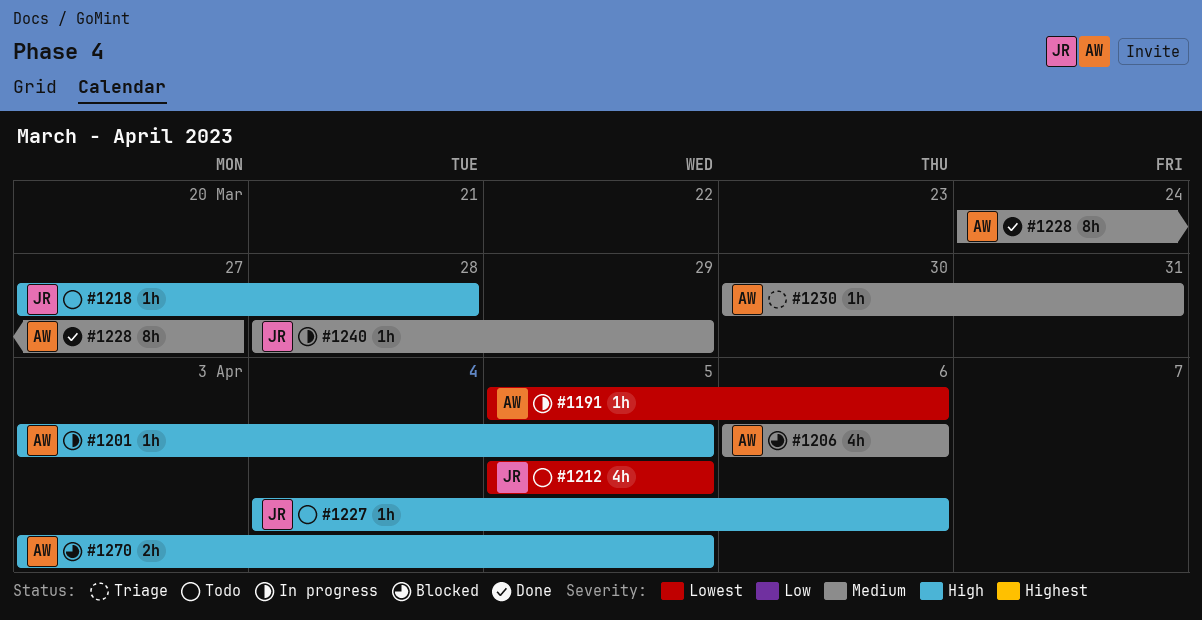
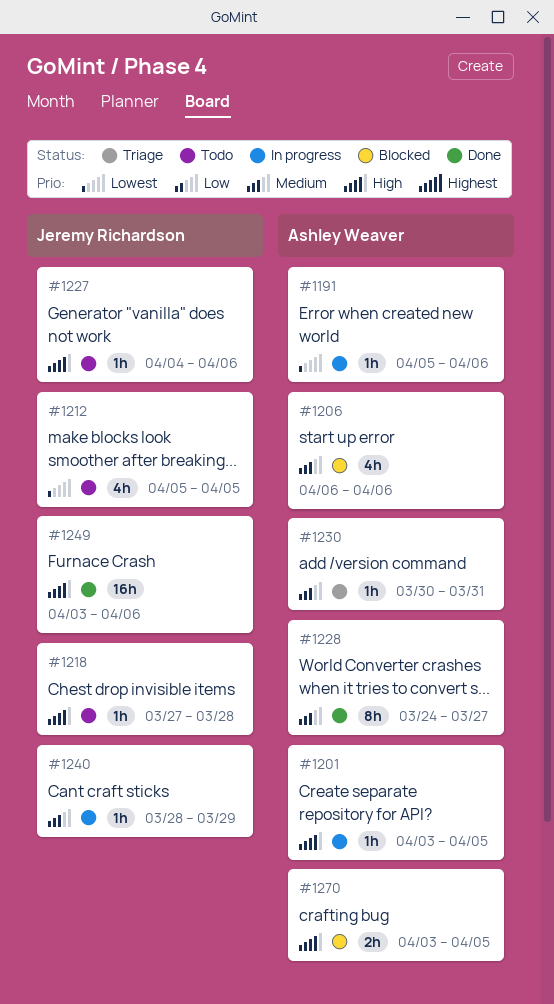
#1249: none -> present

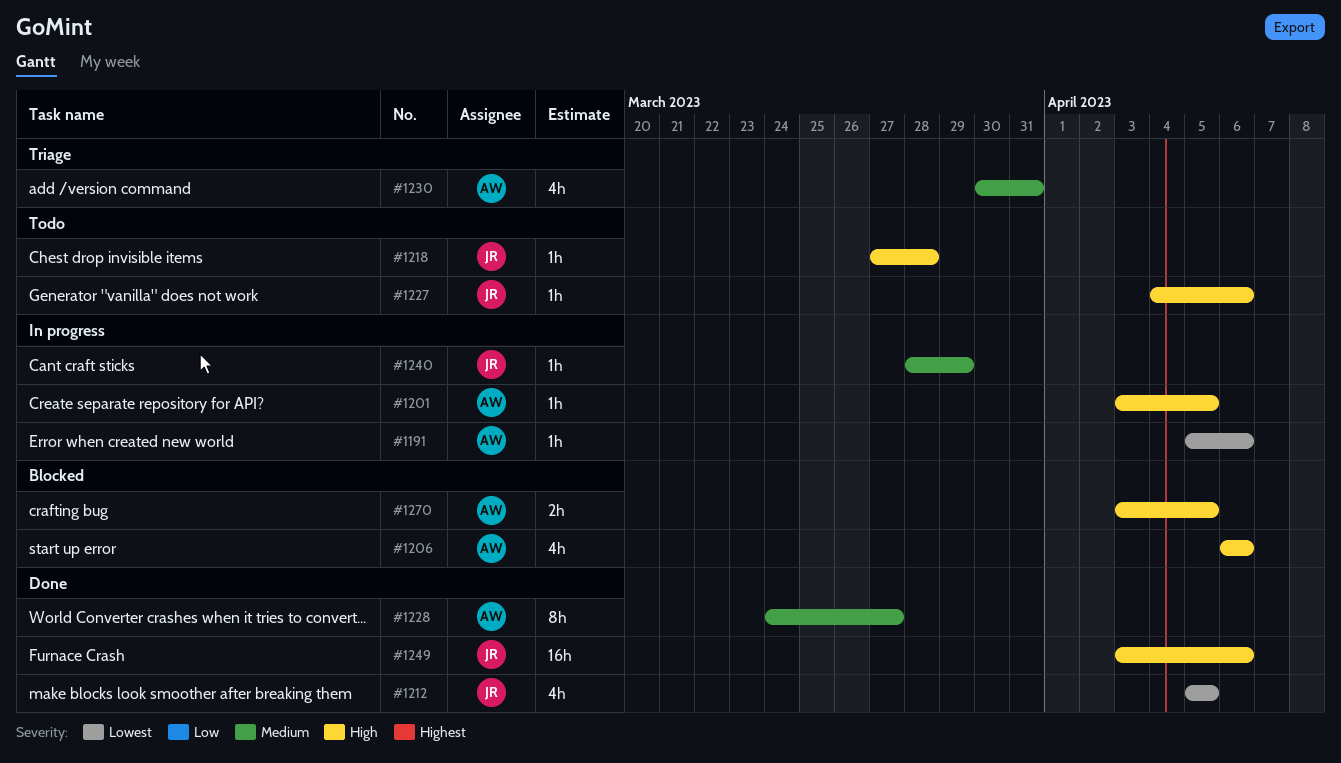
#1206, priority: Medium -> High
#1212, status: Todo -> Done
#1230, estimate: 1h -> 4h

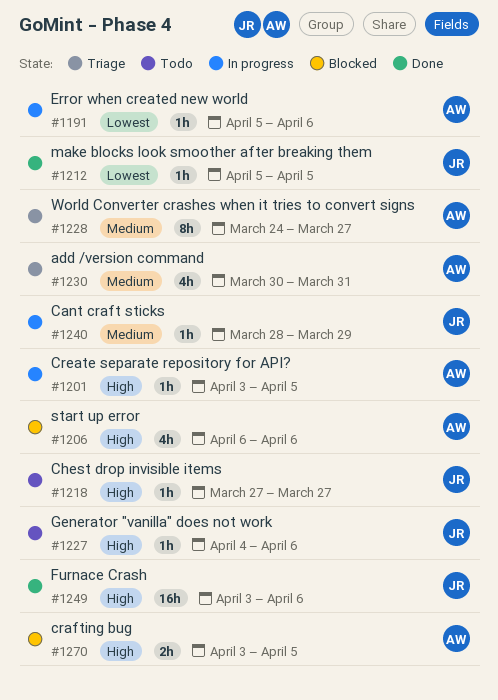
#1212, estimate: 4h -> 1h
#1218, due: Mar 28 -> Mar 27
#1228, status: Done -> Triage

